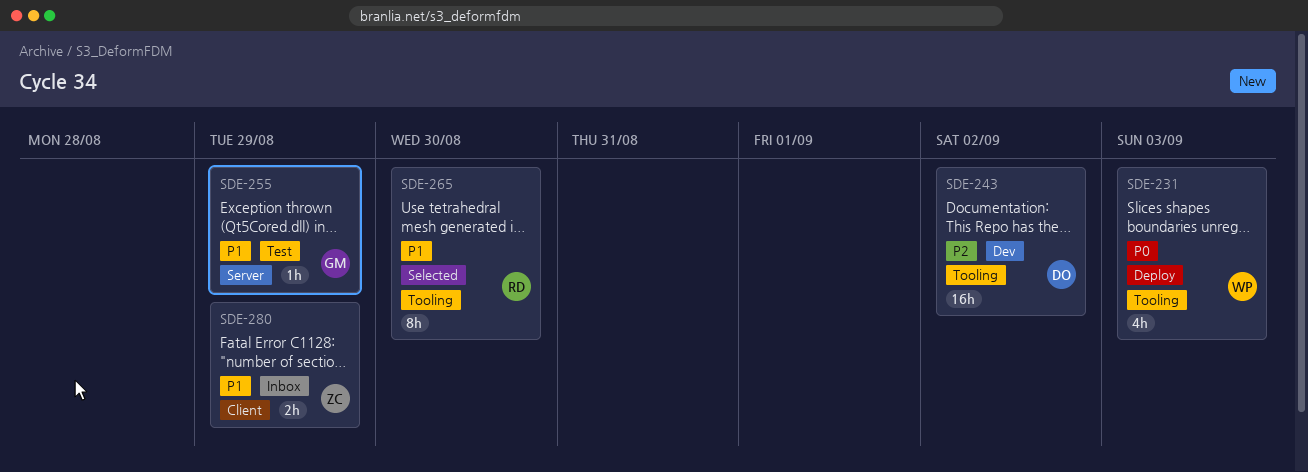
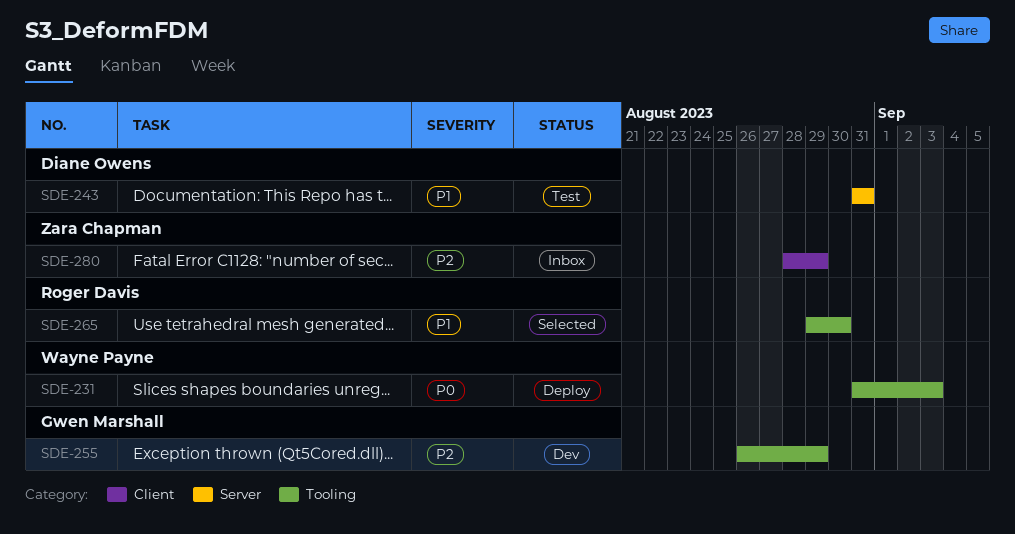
SDE-243, status: Dev -> Test
SDE-243, priority: P2 -> P1
SDE-243, label: Tooling -> Server
SDE-243, due: Sep 2 -> Aug 31
SDE-255, status: Test -> Dev
SDE-255, priority: P1 -> P2
SDE-255, label: Server -> Tooling
SDE-280, priority: P1 -> P2

